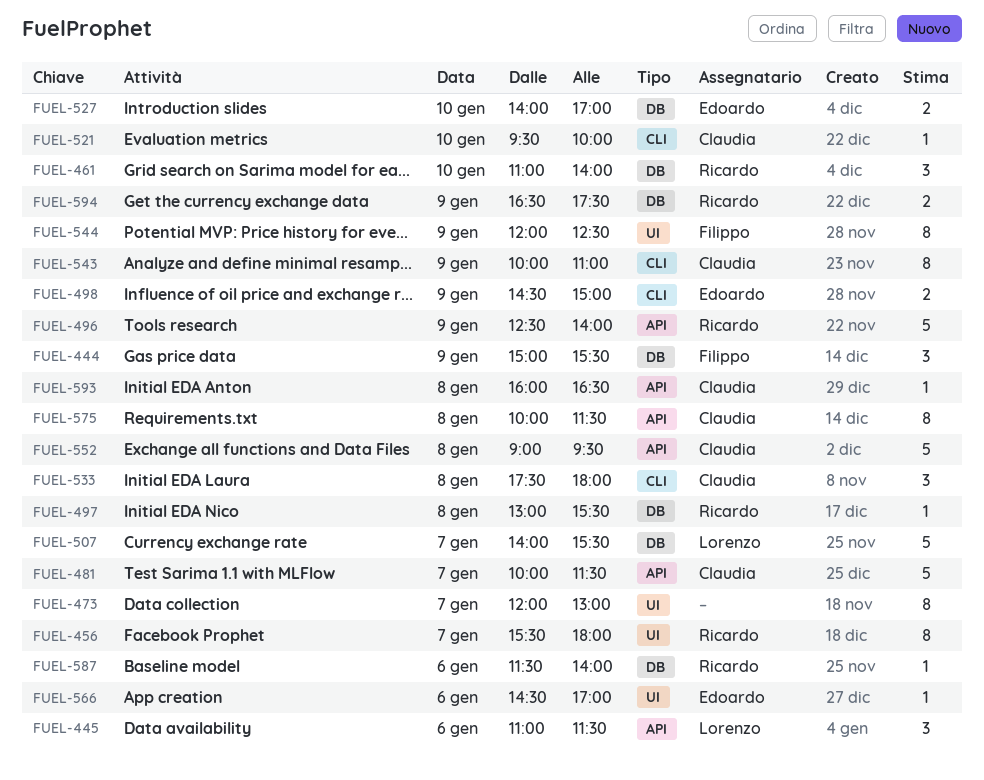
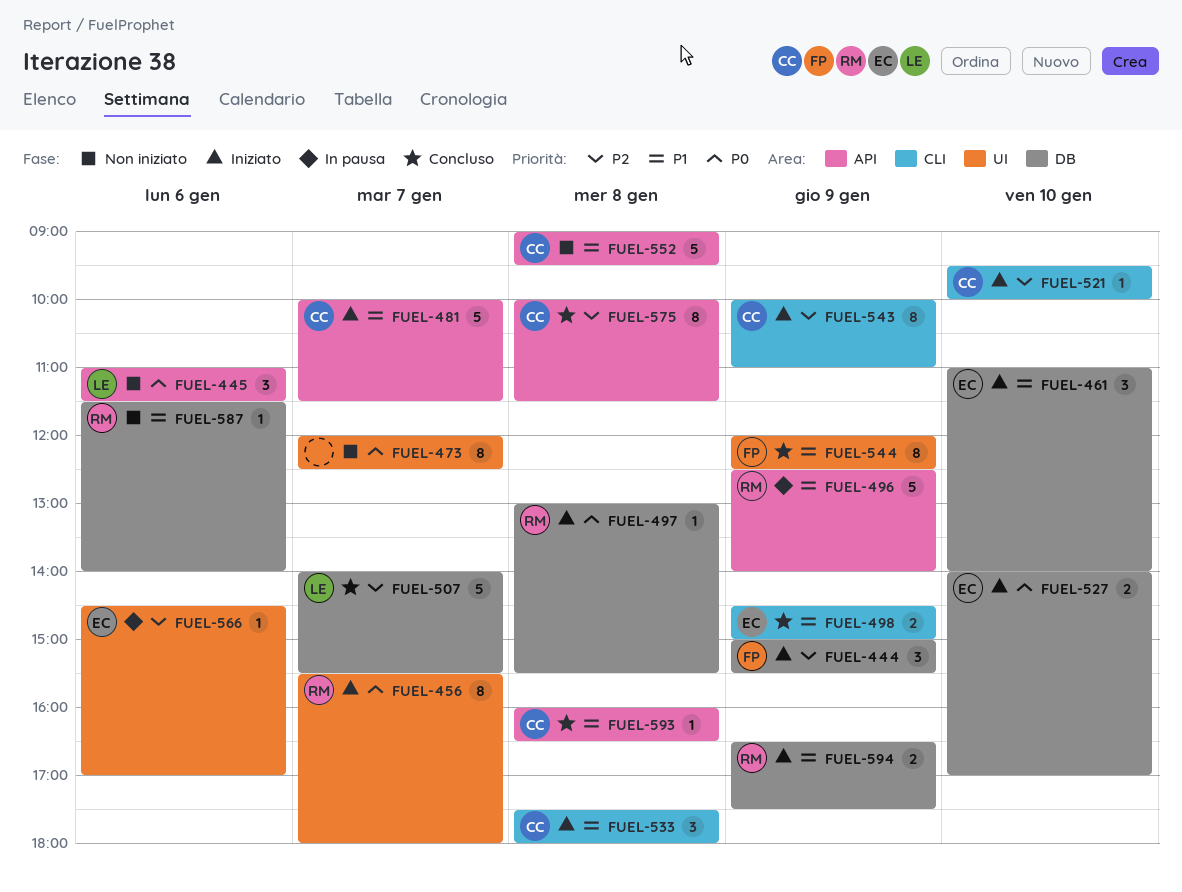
FUEL-461, owner: Ricardo -> Edoardo
FUEL-473, ends: 13:00 -> 12:30

